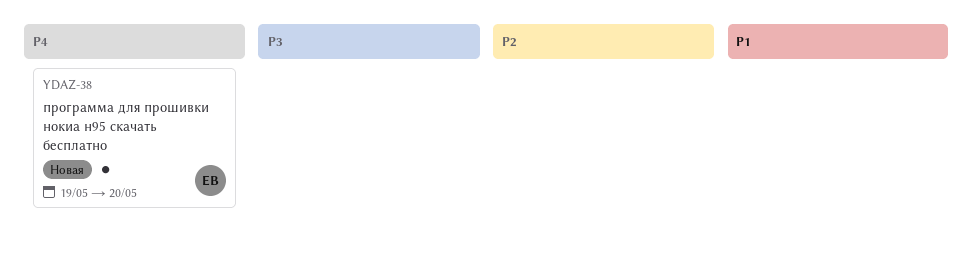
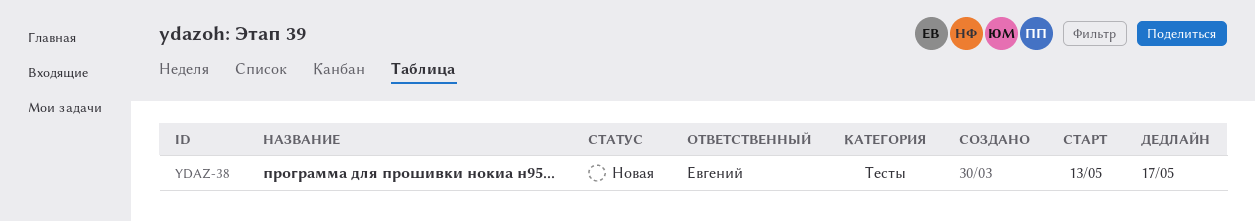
YDAZ-38, start: May 19 -> May 13
YDAZ-38, due: May 20 -> May 17

